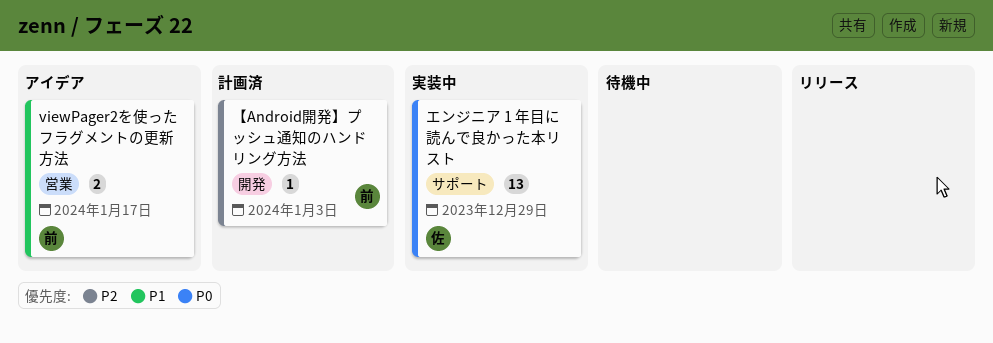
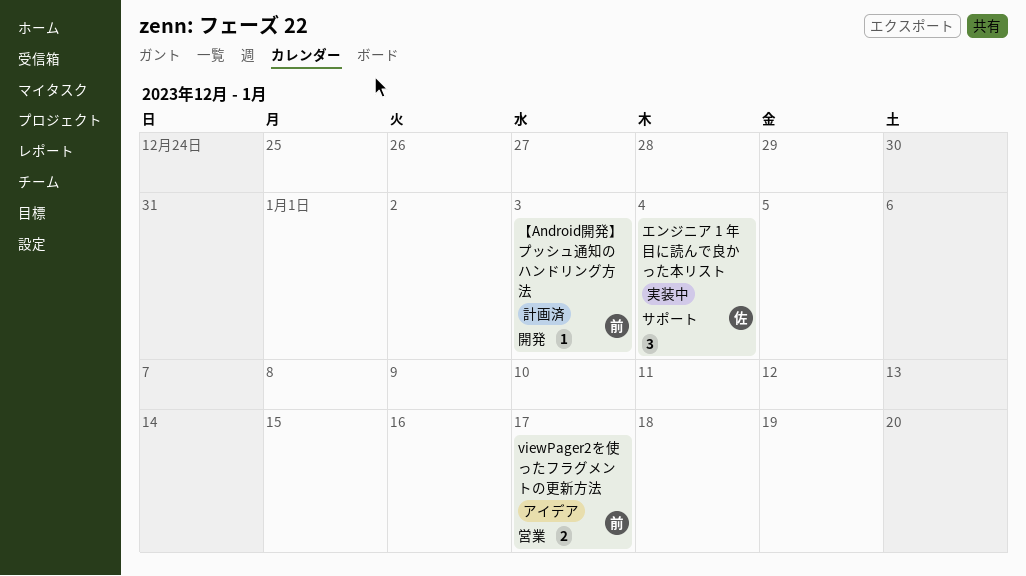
エンジニア 1 年目に読んで良かった本リスト, estimate: 13 -> 3
エンジニア 1 年目に読んで良かった本リスト, due: Dec 29 -> Jan 4

